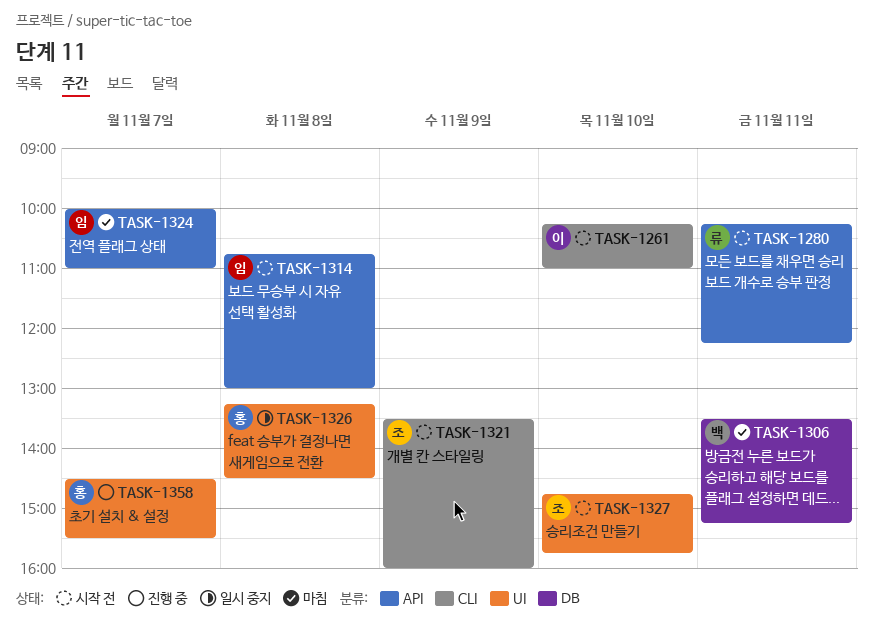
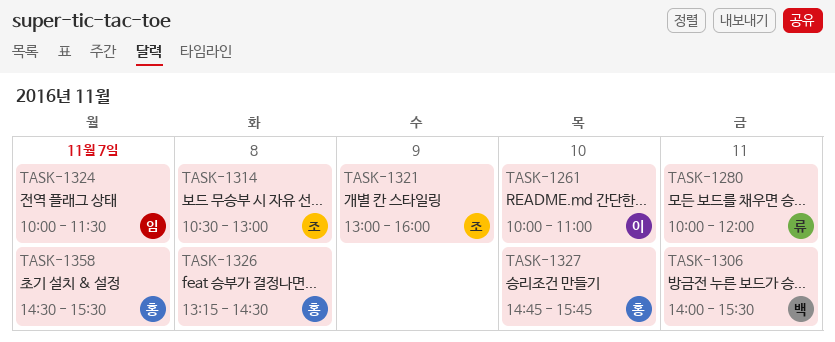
TASK-1261, begins: 10:15 -> 10:00
TASK-1280, begins: 10:15 -> 10:00
TASK-1280, ends: 12:15 -> 12:00
TASK-1306, begins: 13:30 -> 14:00
TASK-1306, ends: 15:15 -> 15:30
TASK-1314, owner: 임 -> 조
TASK-1314, begins: 10:45 -> 10:30
TASK-1321, begins: 13:30 -> 13:00
TASK-1324, ends: 11:00 -> 11:30
TASK-1327, owner: 조 -> 홍

